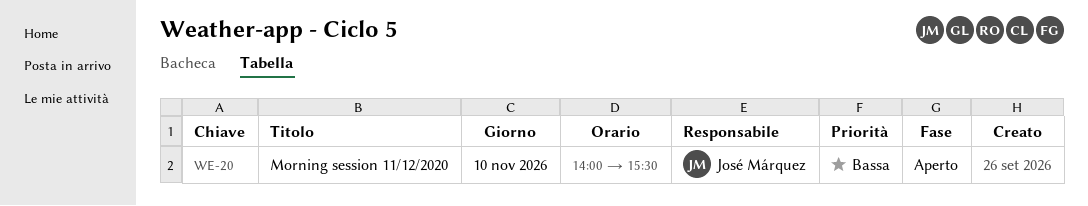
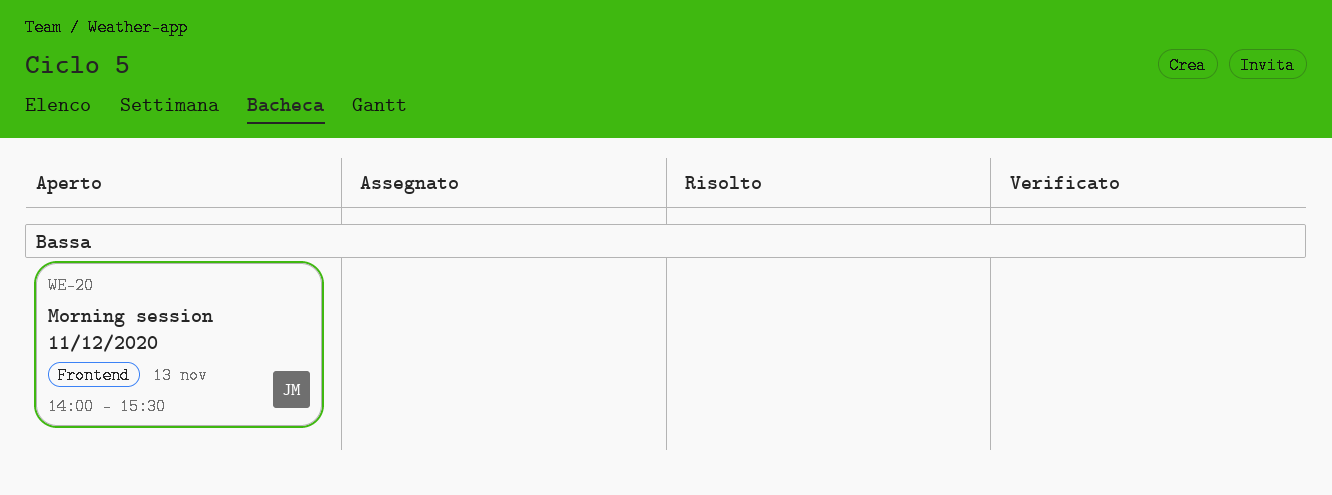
WE-20, day: Nov 10 -> Nov 13

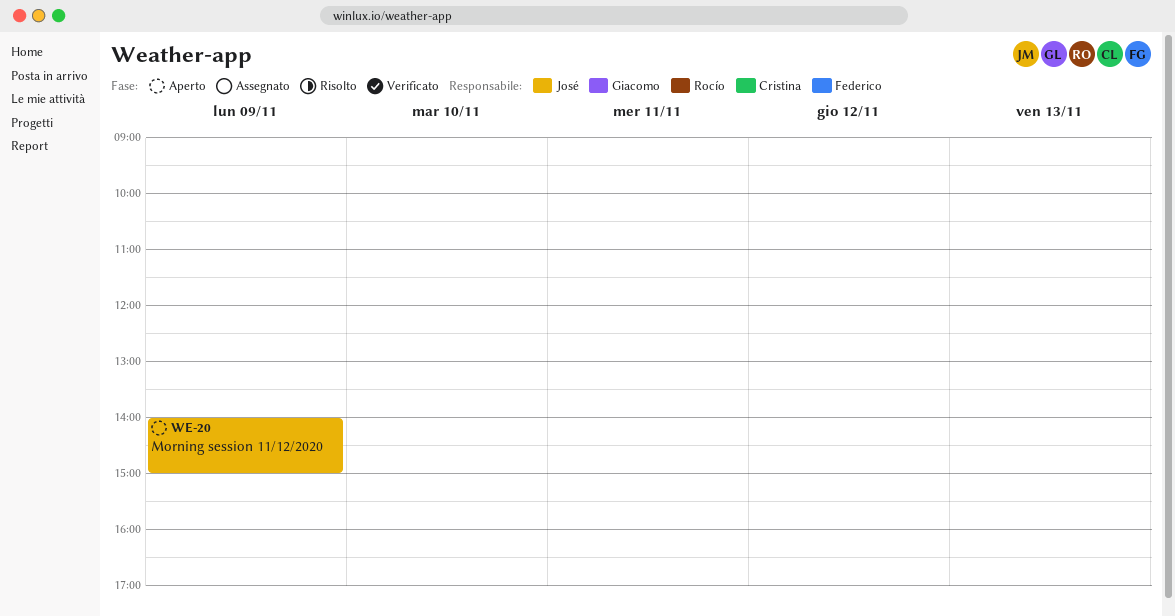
WE-20, day: Nov 13 -> Nov 9
WE-20, ends: 15:30 -> 15:00

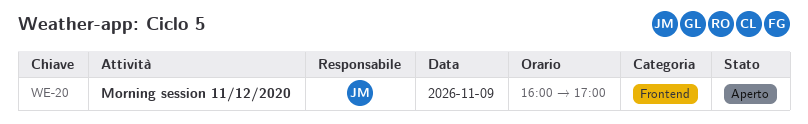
WE-20, begins: 14:00 -> 16:00
WE-20, ends: 15:00 -> 17:00

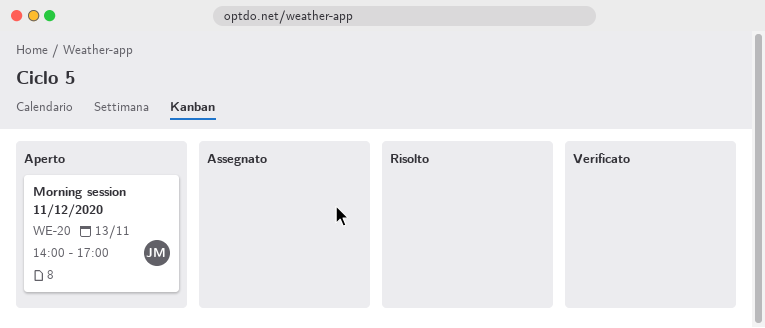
WE-20, day: Nov 9 -> Nov 13
WE-20, begins: 16:00 -> 14:00

